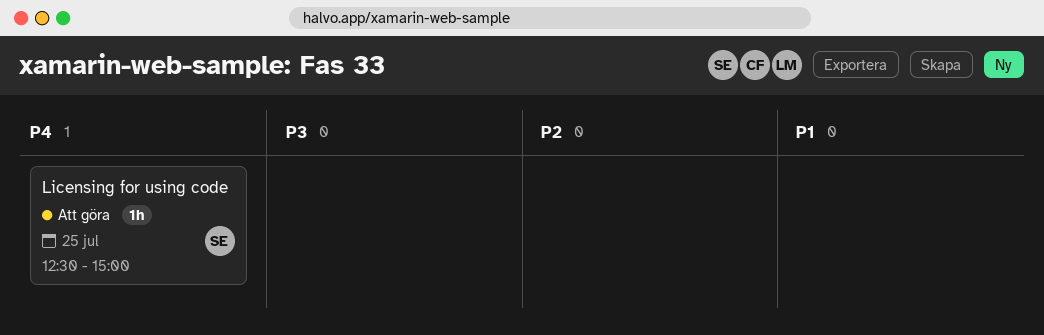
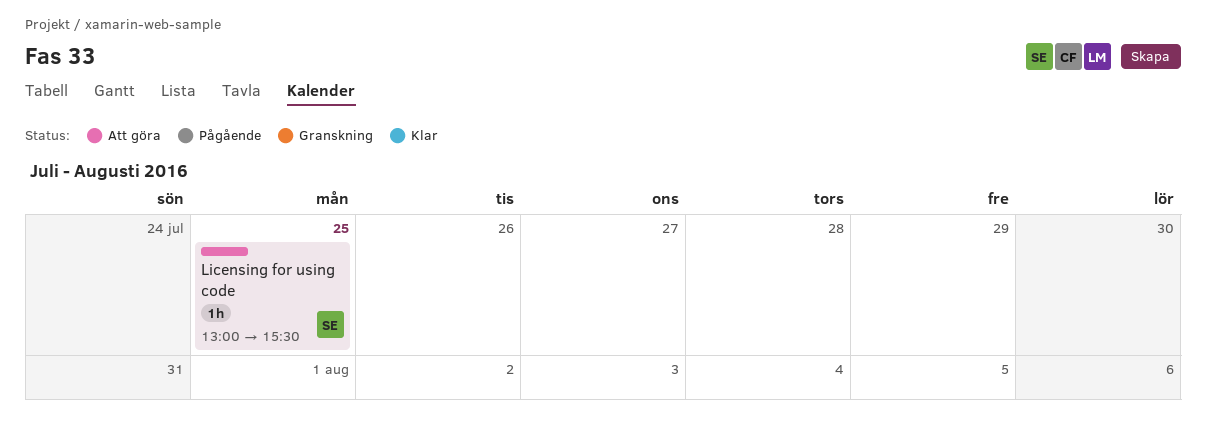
Licensing for using code, begins: 12:30 -> 13:00
Licensing for using code, ends: 15:00 -> 15:30

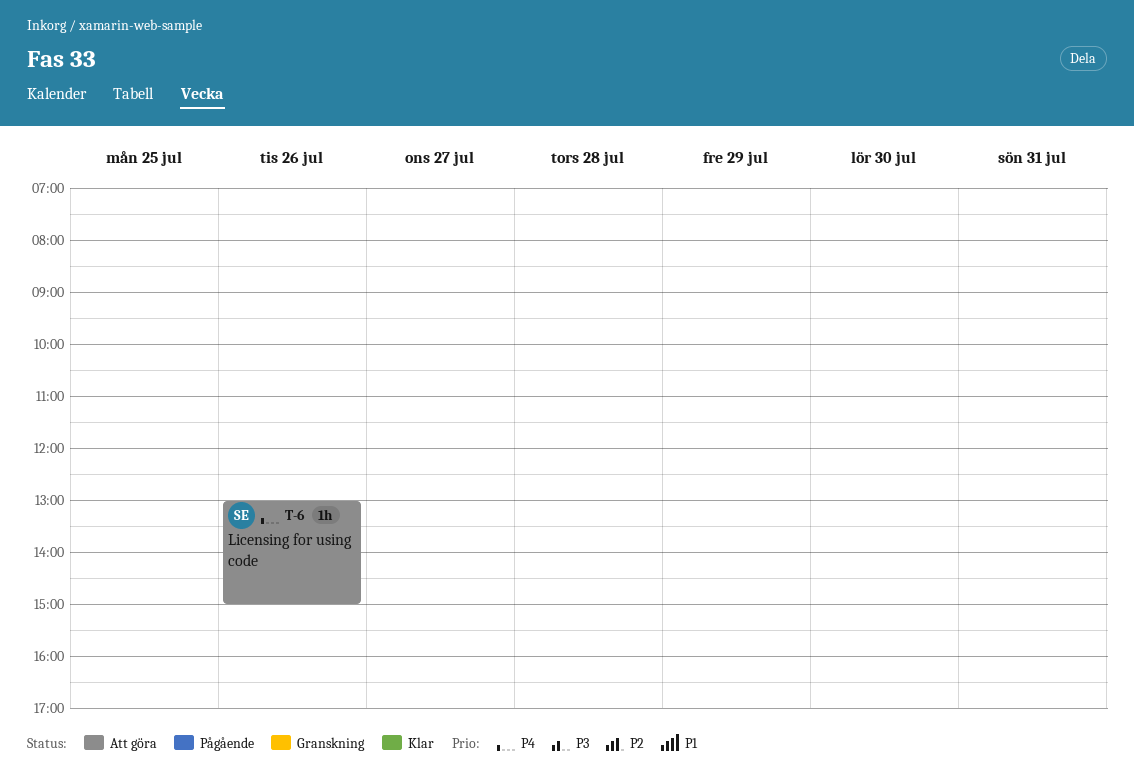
Licensing for using code, day: Jul 25 -> Jul 26
Licensing for using code, ends: 15:30 -> 15:00

